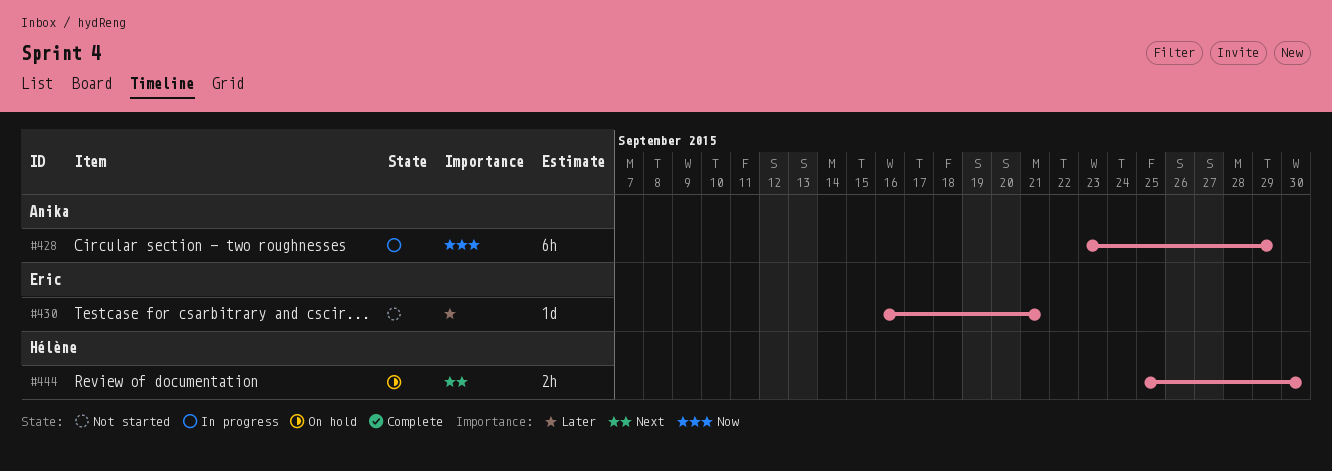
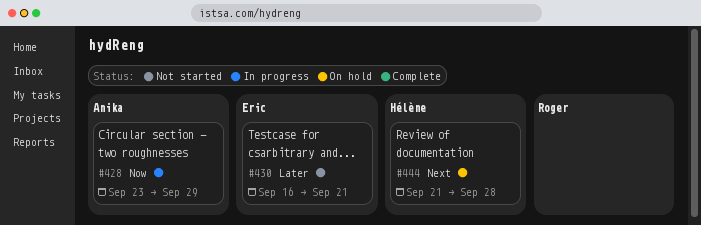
#444, start: Sep 25 -> Sep 21
#444, due: Sep 30 -> Sep 28

